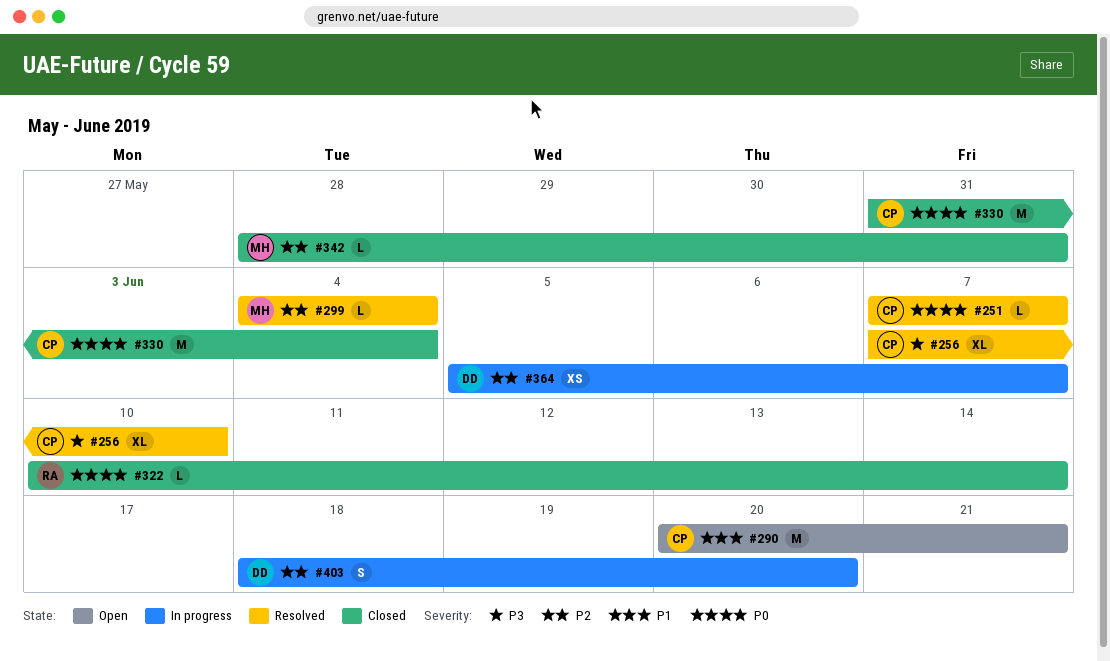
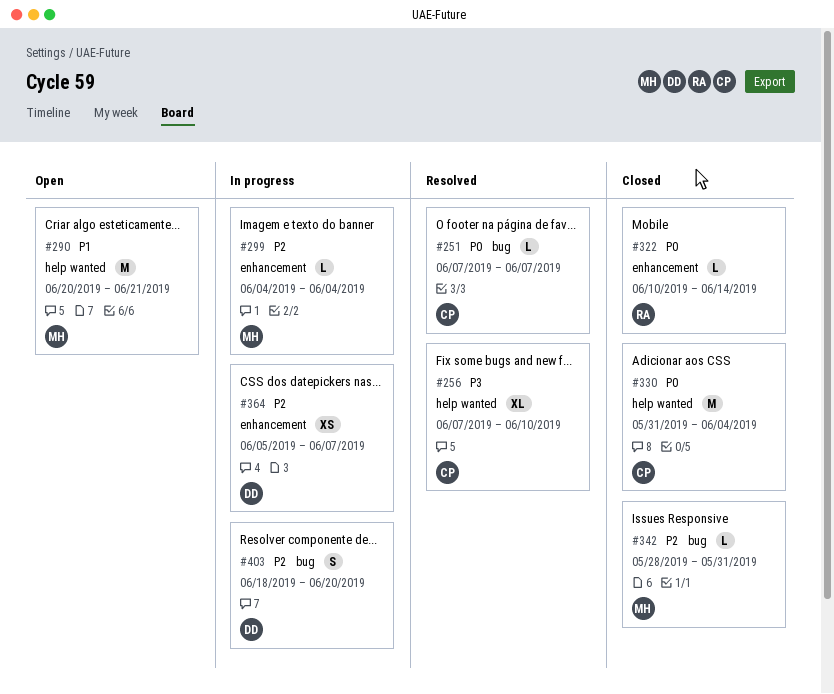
#290, owner: CP -> MH
#299, status: Resolved -> In progress

